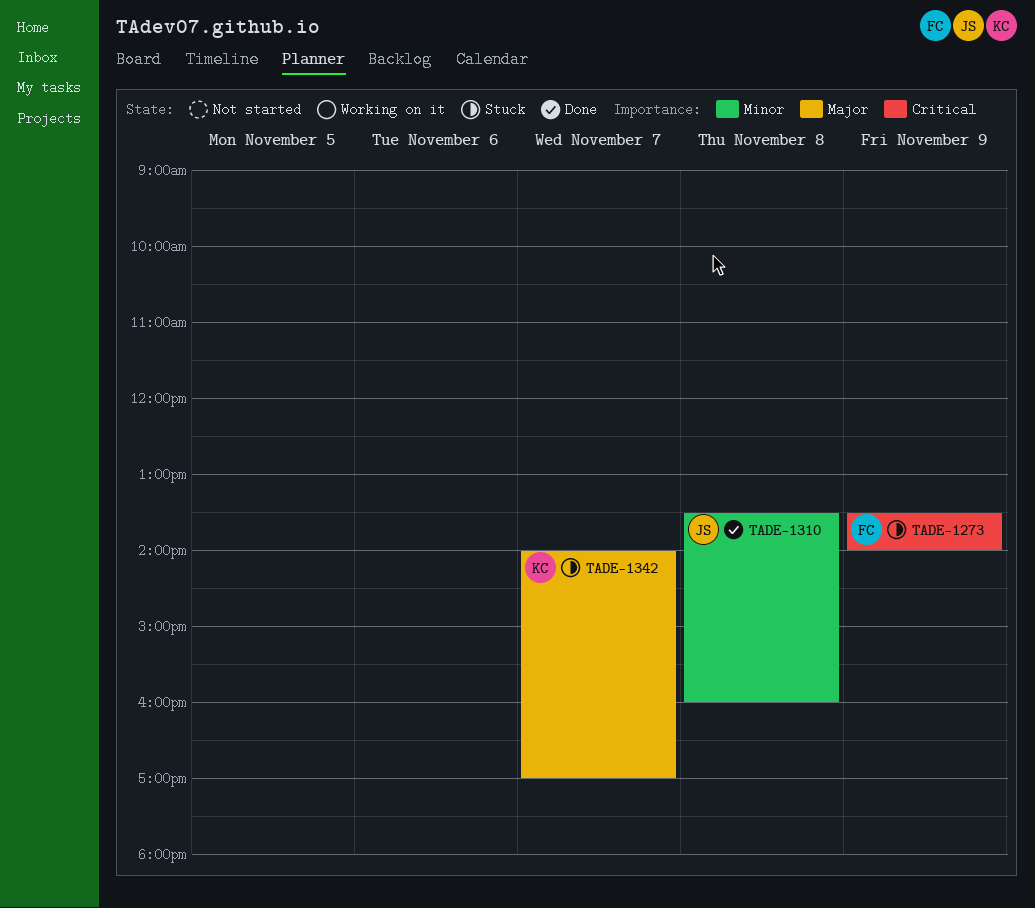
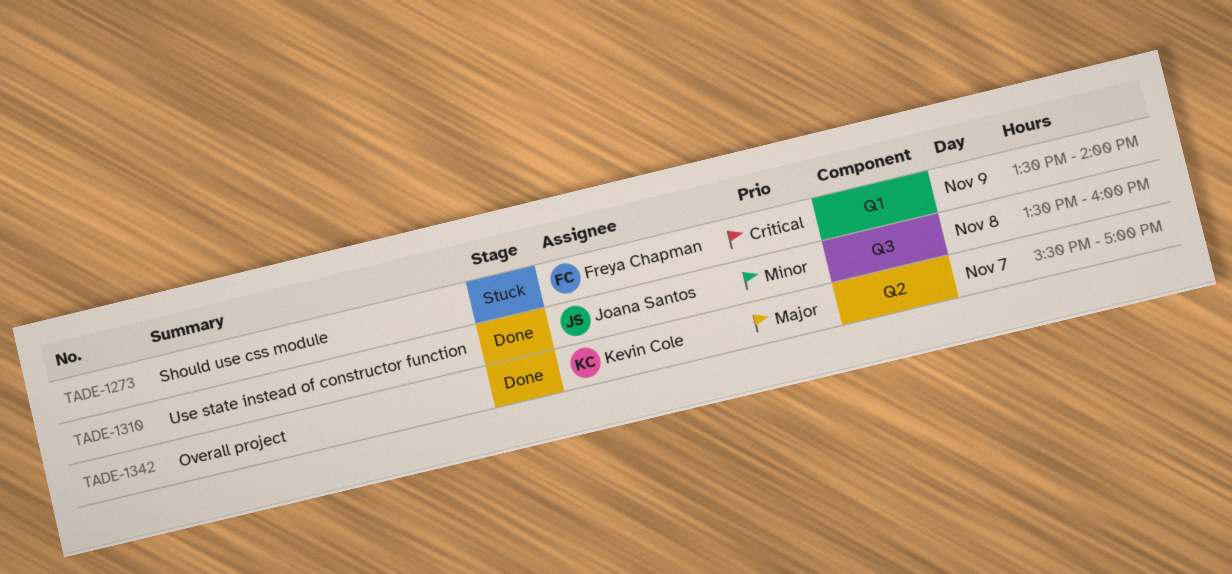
TADE-1342, status: Stuck -> Done
TADE-1342, begins: 14:00 -> 15:30

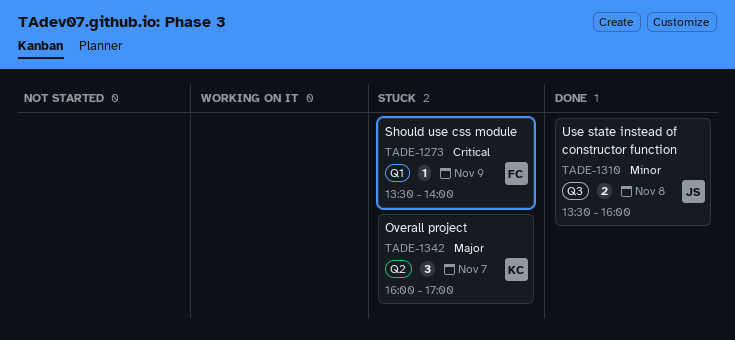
TADE-1342, status: Done -> Stuck
TADE-1342, begins: 15:30 -> 16:00

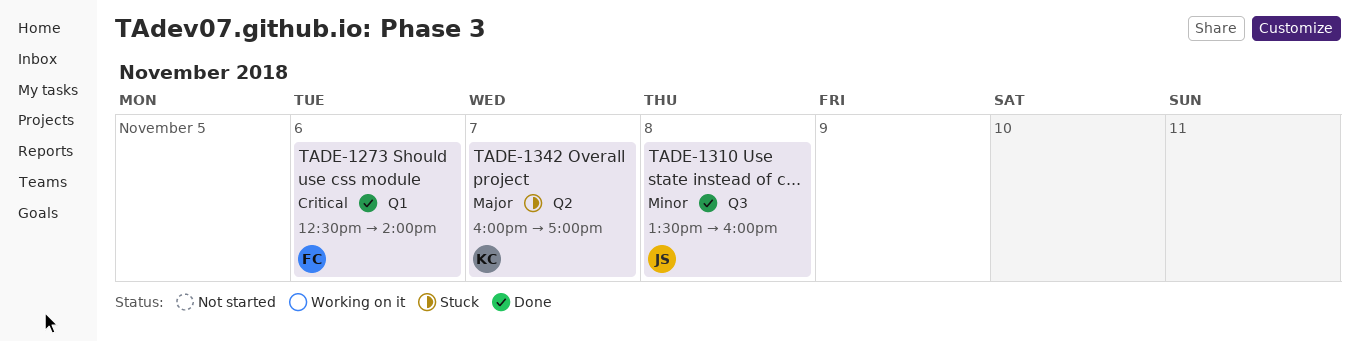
TADE-1273, status: Stuck -> Done
TADE-1273, day: Nov 9 -> Nov 6
TADE-1273, begins: 13:30 -> 12:30

